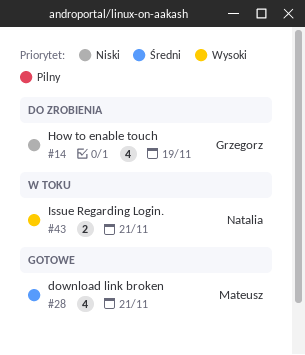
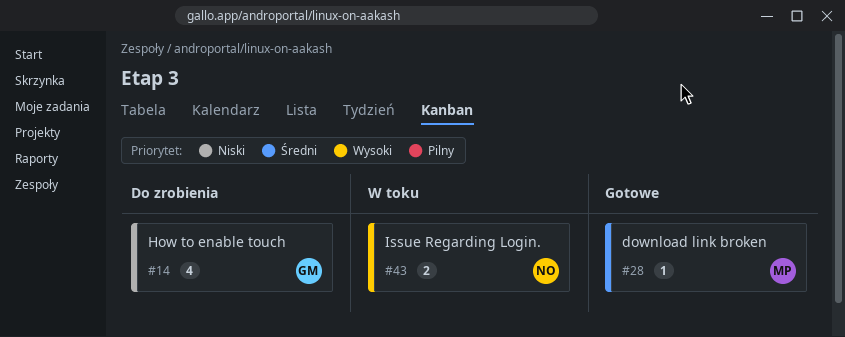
#28, estimate: 4 -> 1

